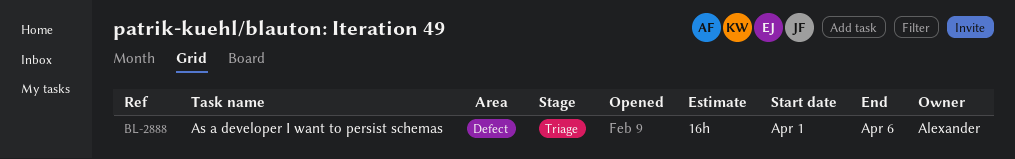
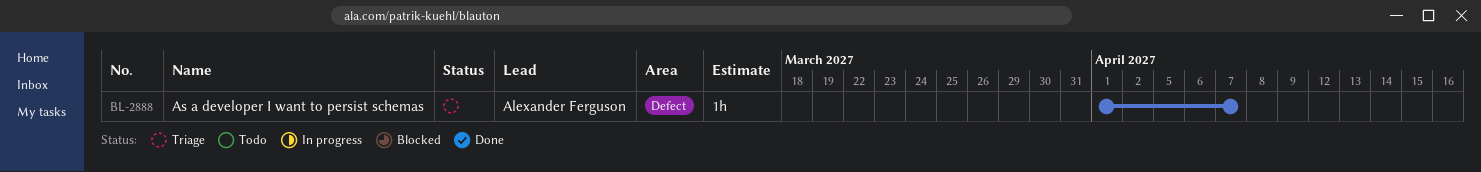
BL-2888, estimate: 16h -> 1h
BL-2888, due: Apr 6 -> Apr 7

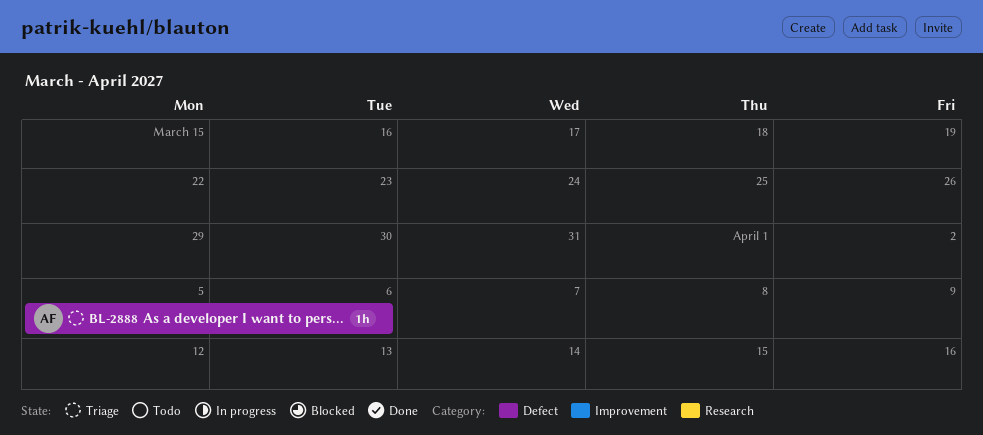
BL-2888, start: Apr 1 -> Apr 5
BL-2888, due: Apr 7 -> Apr 6

